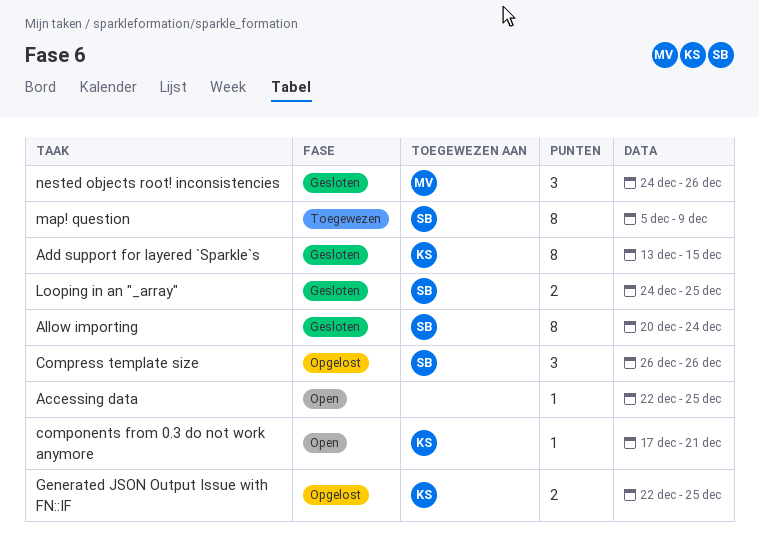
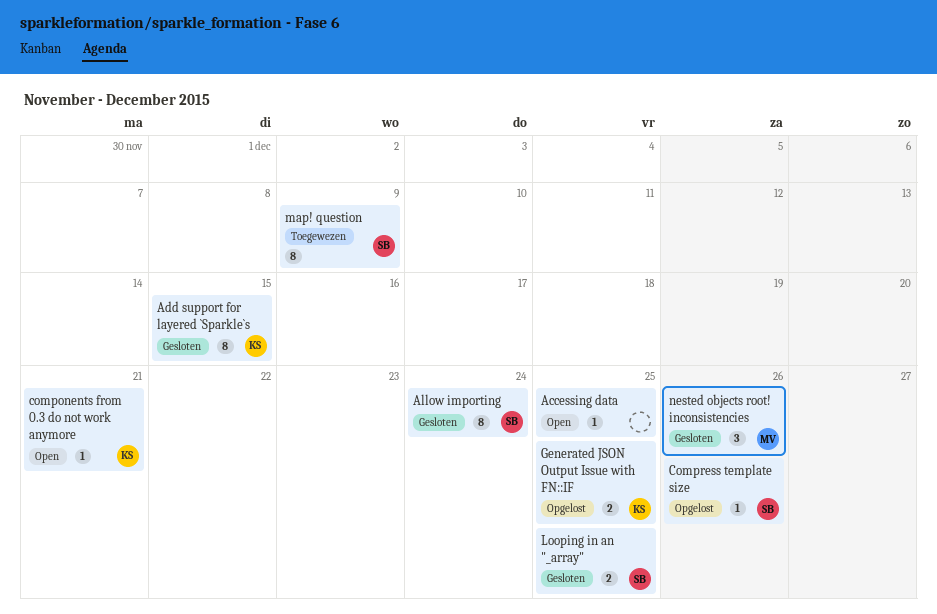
Compress template size, estimate: 3 -> 1

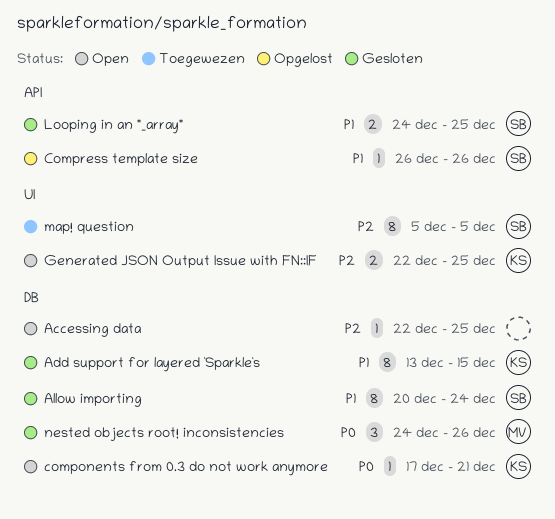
Generated JSON Output Issue with FN::IF, status: Opgelost -> Open
map! question, due: Dec 9 -> Dec 5

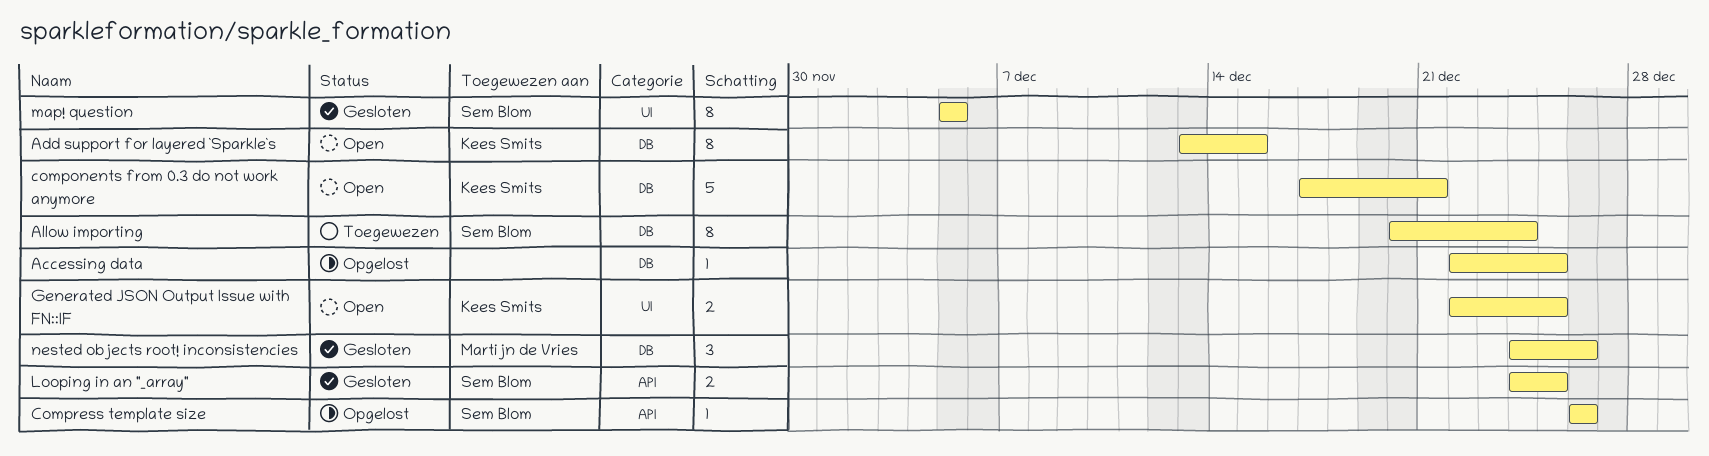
Accessing data, status: Open -> Opgelost
Add support for layered `Sparkle`s, status: Gesloten -> Open
Allow importing, status: Gesloten -> Toegewezen
components from 0.3 do not work anymore, estimate: 1 -> 5
map! question, status: Toegewezen -> Gesloten

